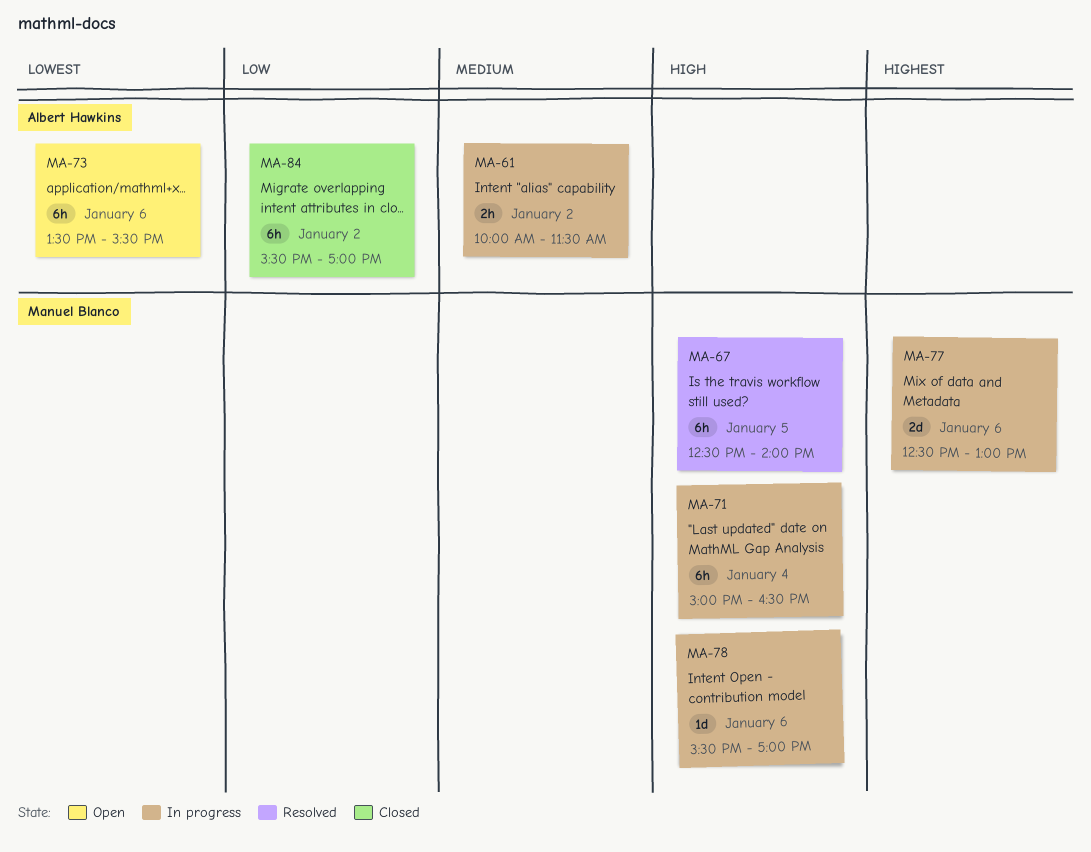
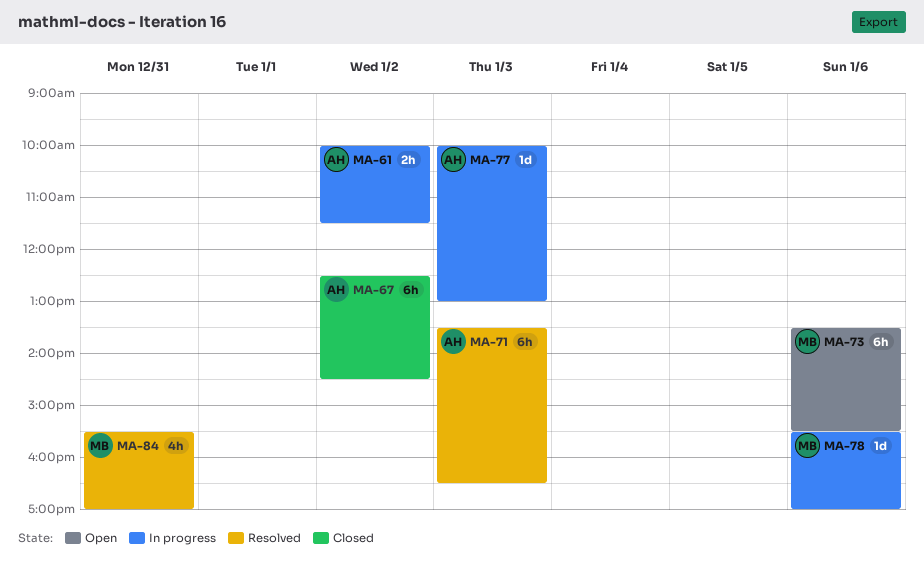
MA-67, status: Resolved -> Closed
MA-67, owner: Manuel Blanco -> Albert Hawkins
MA-67, day: Jan 5 -> Jan 2
MA-67, ends: 14:00 -> 14:30
MA-71, status: In progress -> Resolved
MA-71, owner: Manuel Blanco -> Albert Hawkins
MA-71, day: Jan 4 -> Jan 3
MA-71, begins: 15:00 -> 13:30
MA-73, owner: Albert Hawkins -> Manuel Blanco
MA-77, owner: Manuel Blanco -> Albert Hawkins
MA-77, estimate: 2d -> 1d
MA-77, day: Jan 6 -> Jan 3
MA-77, begins: 12:30 -> 10:00
MA-84, status: Closed -> Resolved
MA-84, owner: Albert Hawkins -> Manuel Blanco
MA-84, estimate: 6h -> 4h
MA-84, day: Jan 2 -> Dec 31

